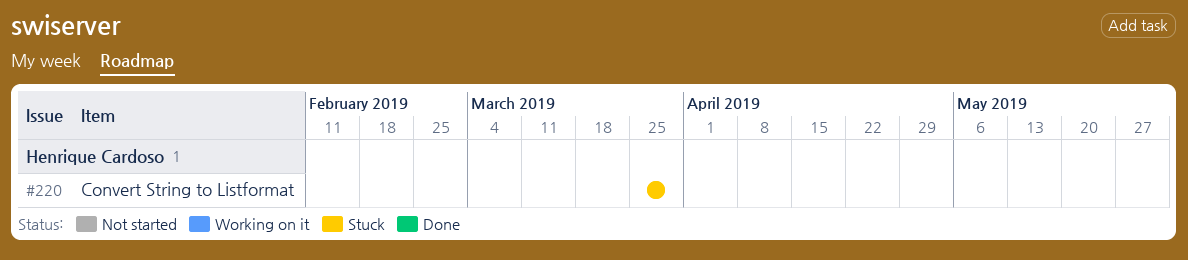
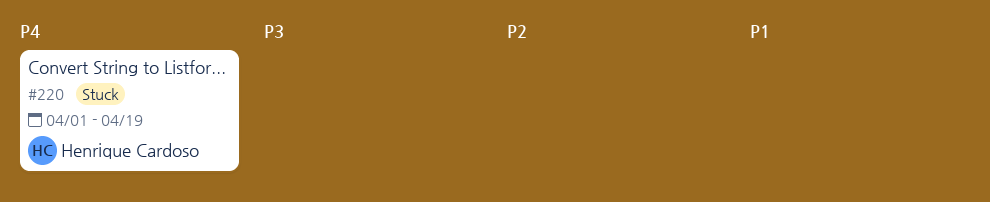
#220, start: Mar 25 -> Apr 1
#220, due: Mar 29 -> Apr 19

